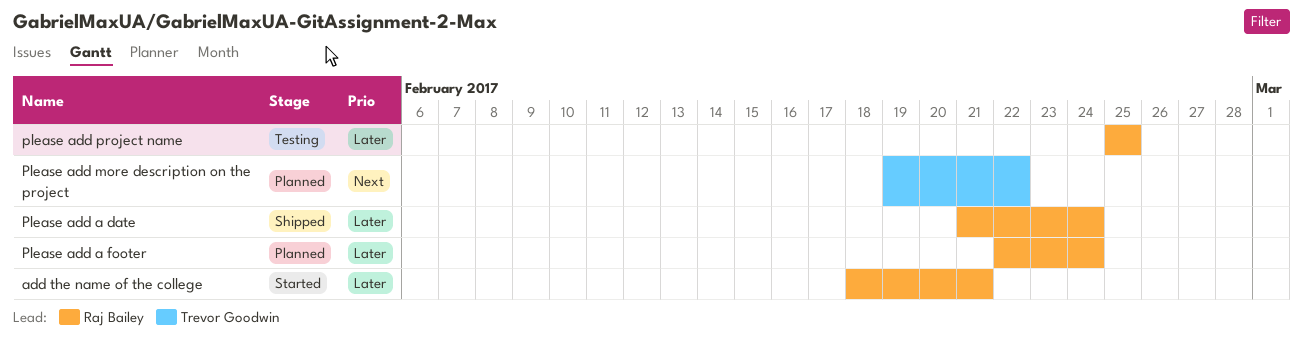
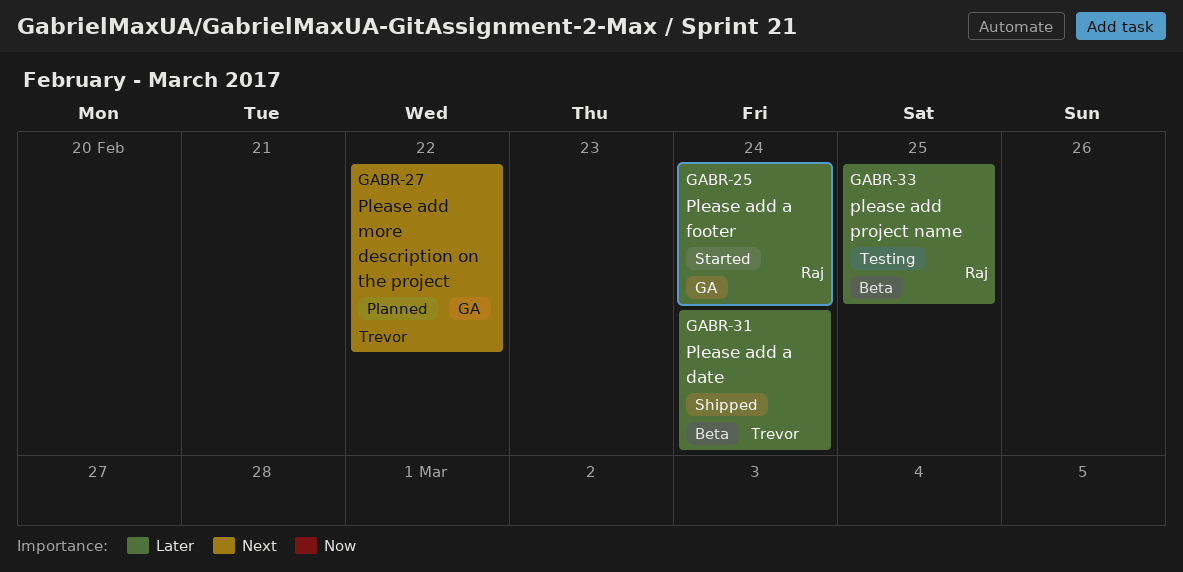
add the name of the college: present -> none
Please add a date, owner: Raj Bailey -> Trevor Goodwin
Please add a footer, status: Planned -> Started

